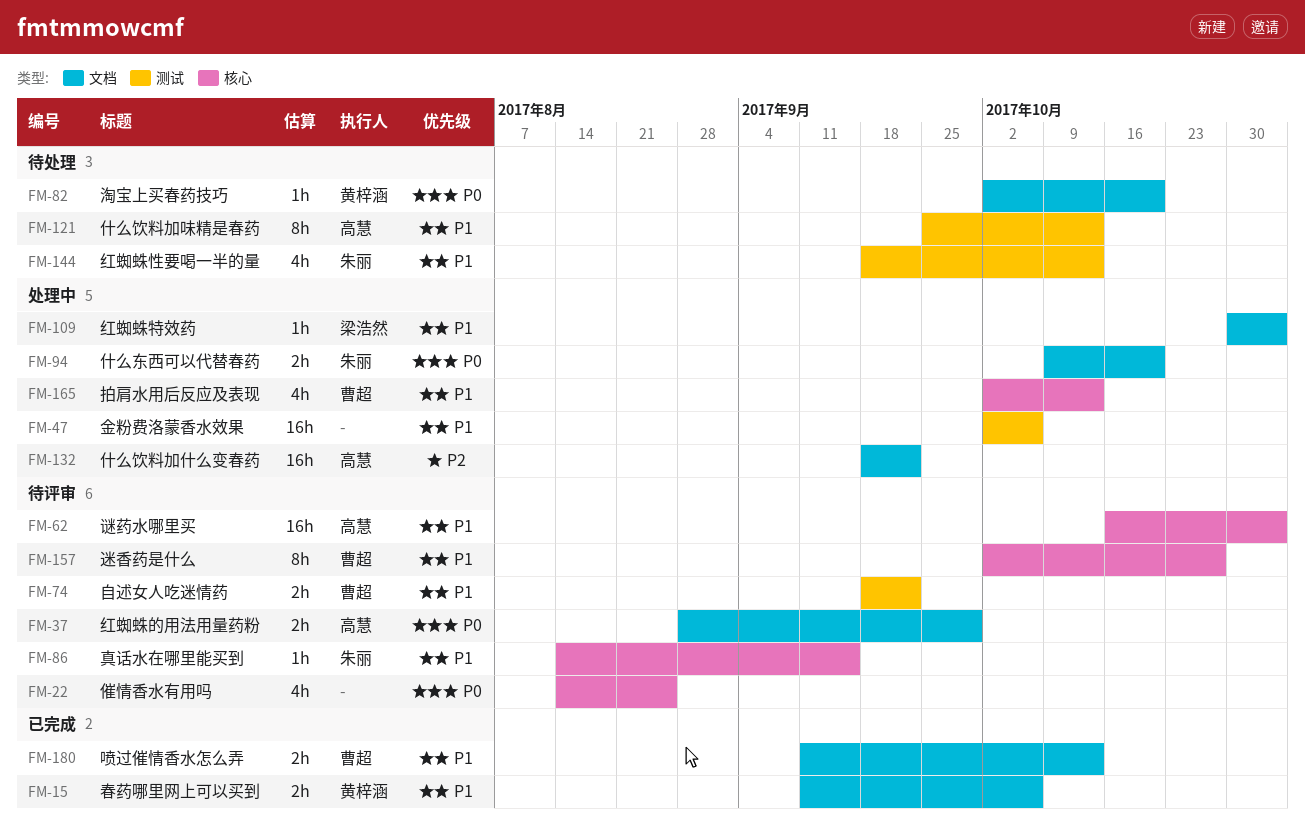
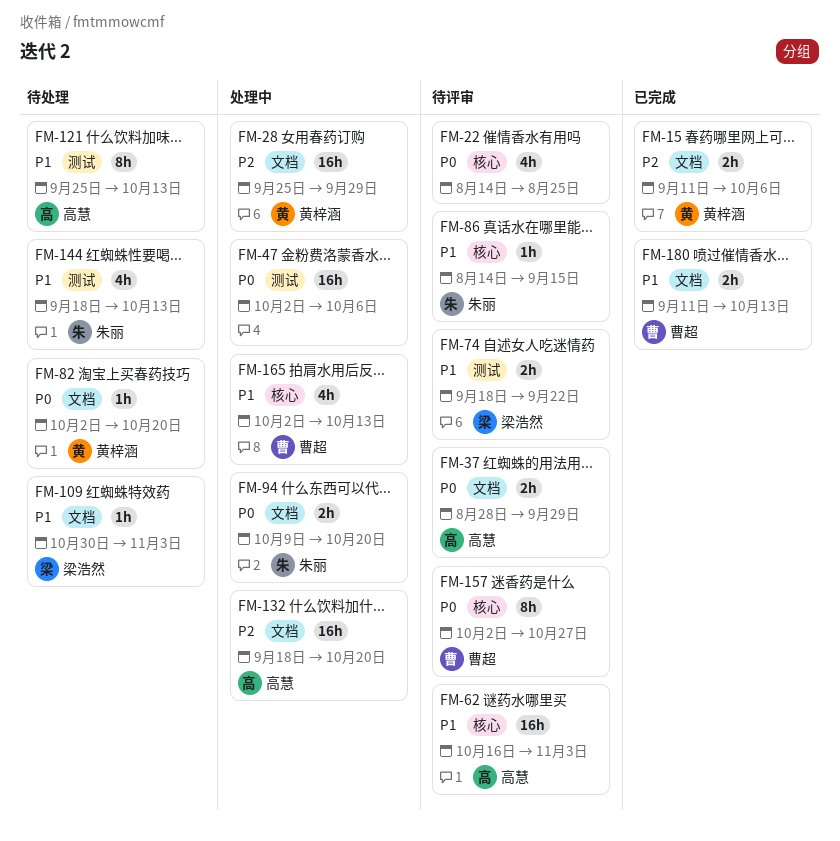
FM-15, priority: P1 -> P2
FM-28: none -> present
FM-47, priority: P1 -> P0
FM-74, owner: 曹超 -> 梁浩然
FM-109, status: 处理中 -> 待处理
FM-132, due: Sep 22 -> Oct 20
FM-157, priority: P1 -> P0

